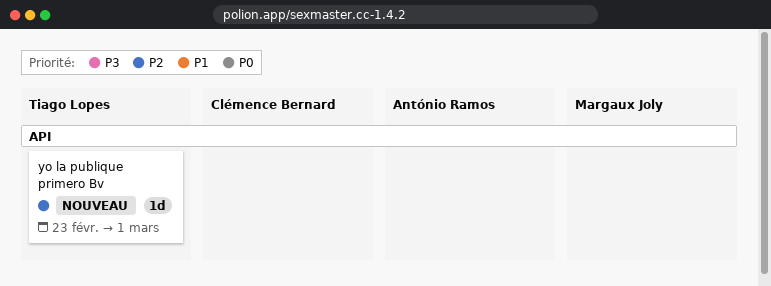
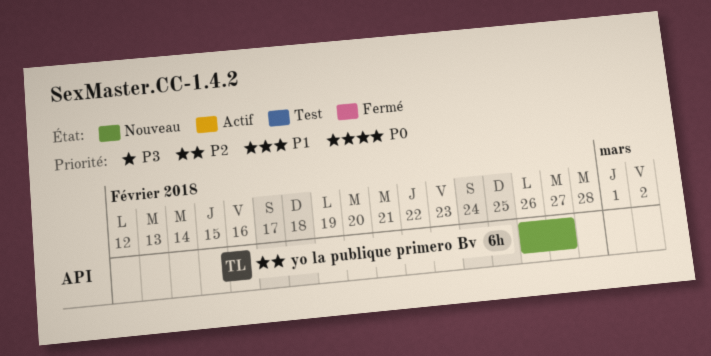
yo la publique primero Bv, estimate: 1d -> 6h
yo la publique primero Bv, start: Feb 23 -> Feb 26
yo la publique primero Bv, due: Mar 1 -> Feb 27

